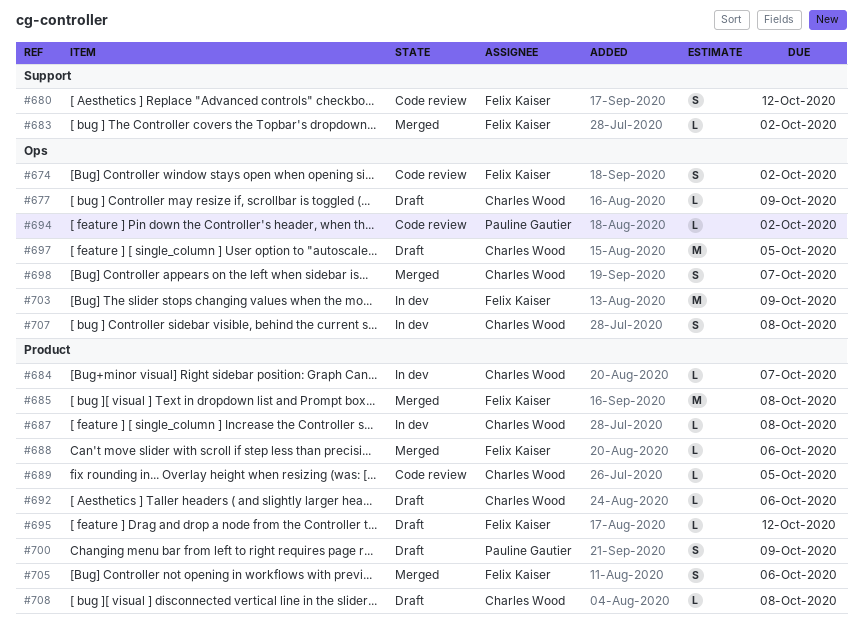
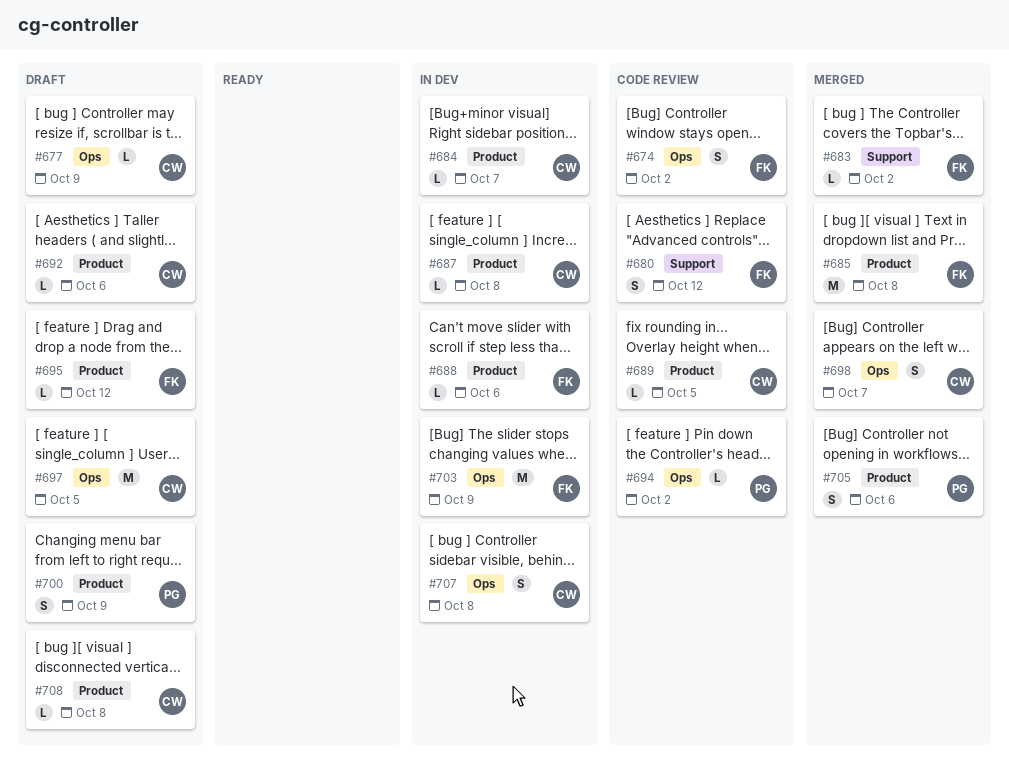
#688, status: Merged -> In dev
#705, owner: Felix Kaiser -> Pauline Gautier

